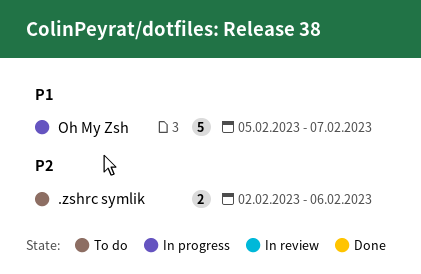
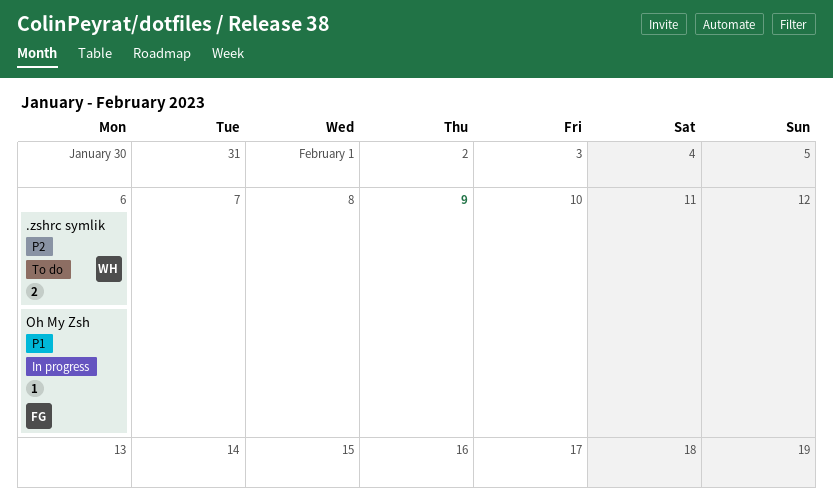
Oh My Zsh, estimate: 5 -> 1
Oh My Zsh, due: Feb 7 -> Feb 6

